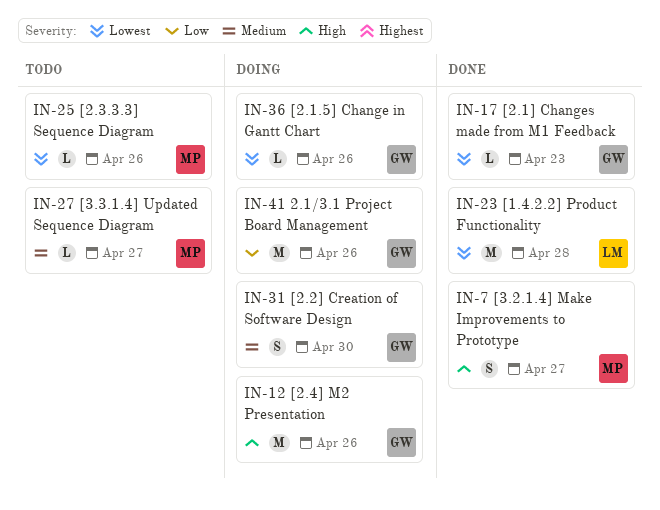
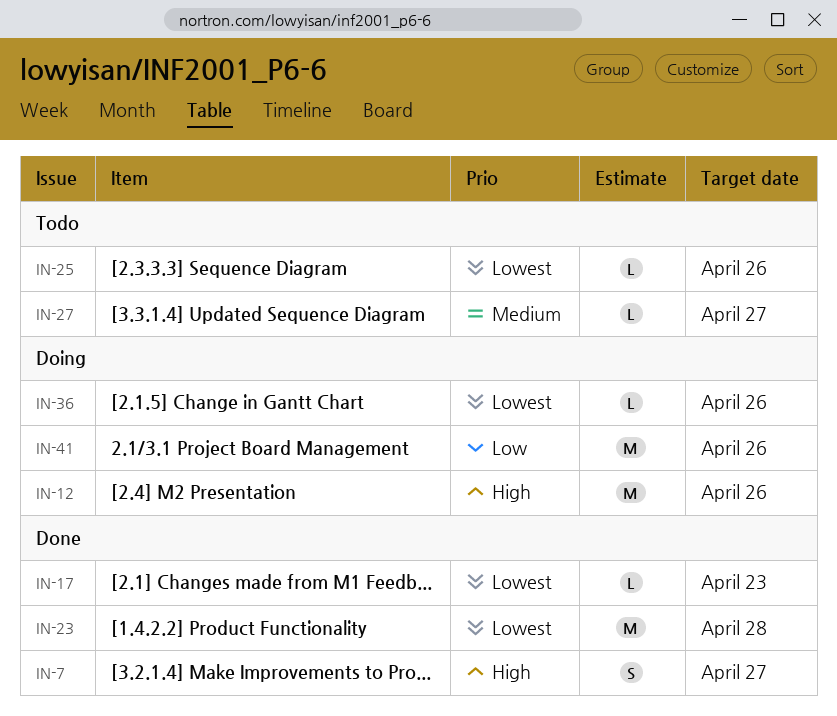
IN-31: present -> none

